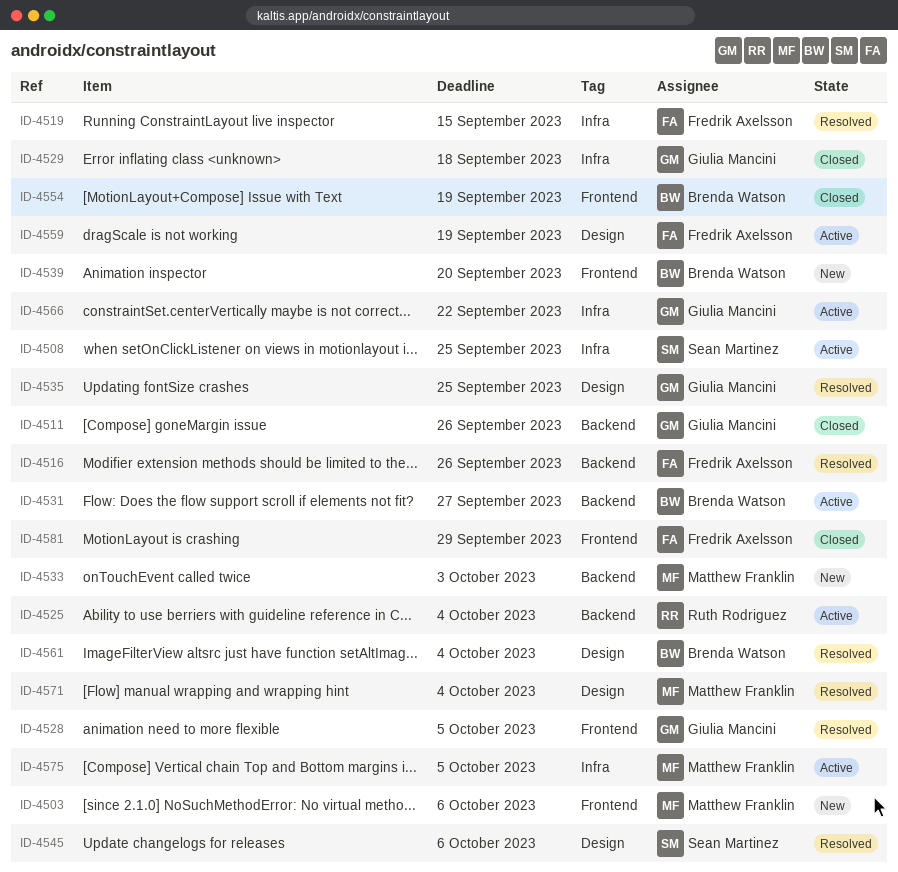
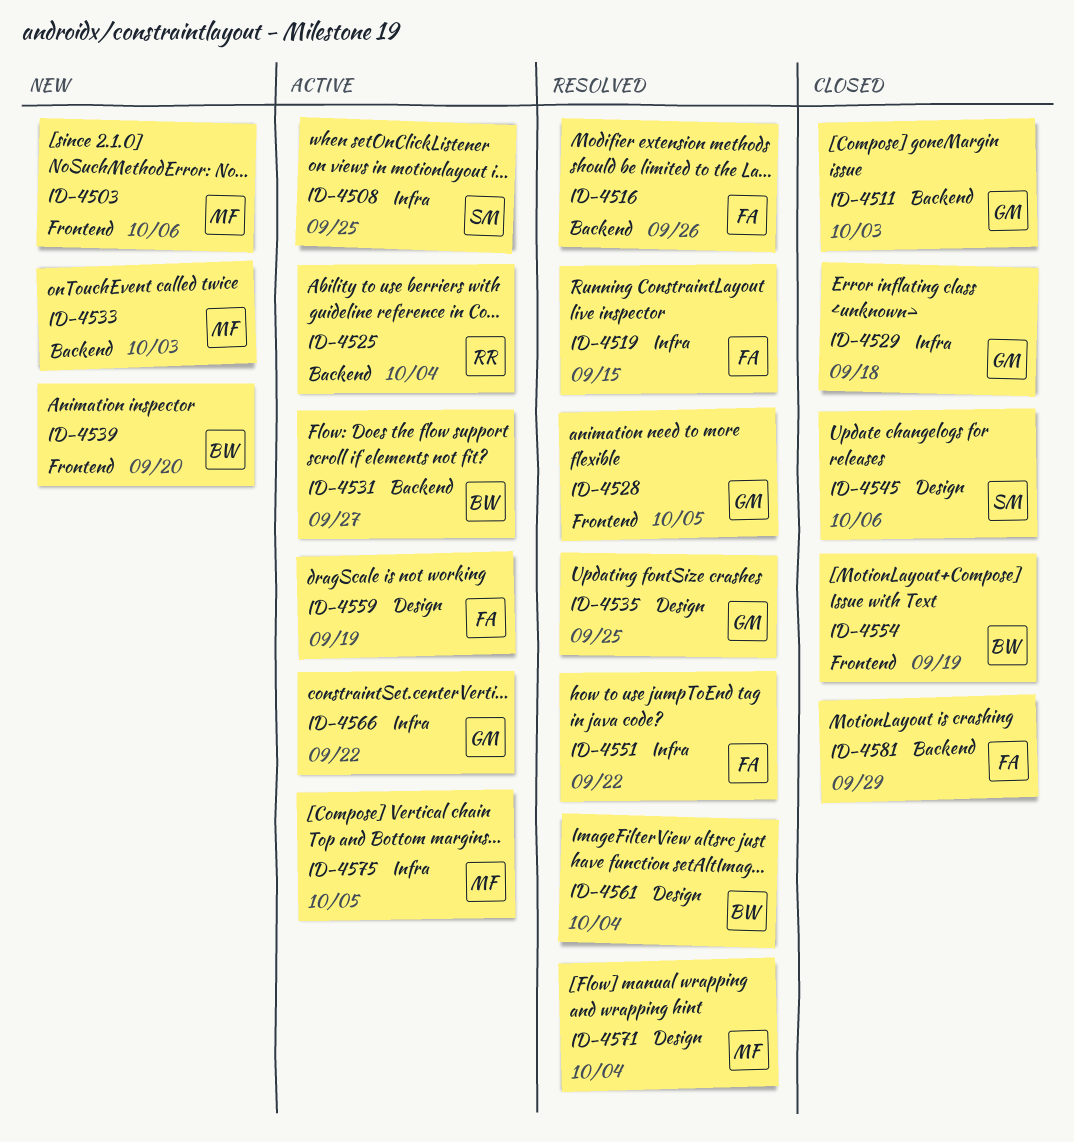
ID-4511, due: Sep 26 -> Oct 3
ID-4545, status: Resolved -> Closed
ID-4551: none -> present
ID-4581, label: Frontend -> Backend

